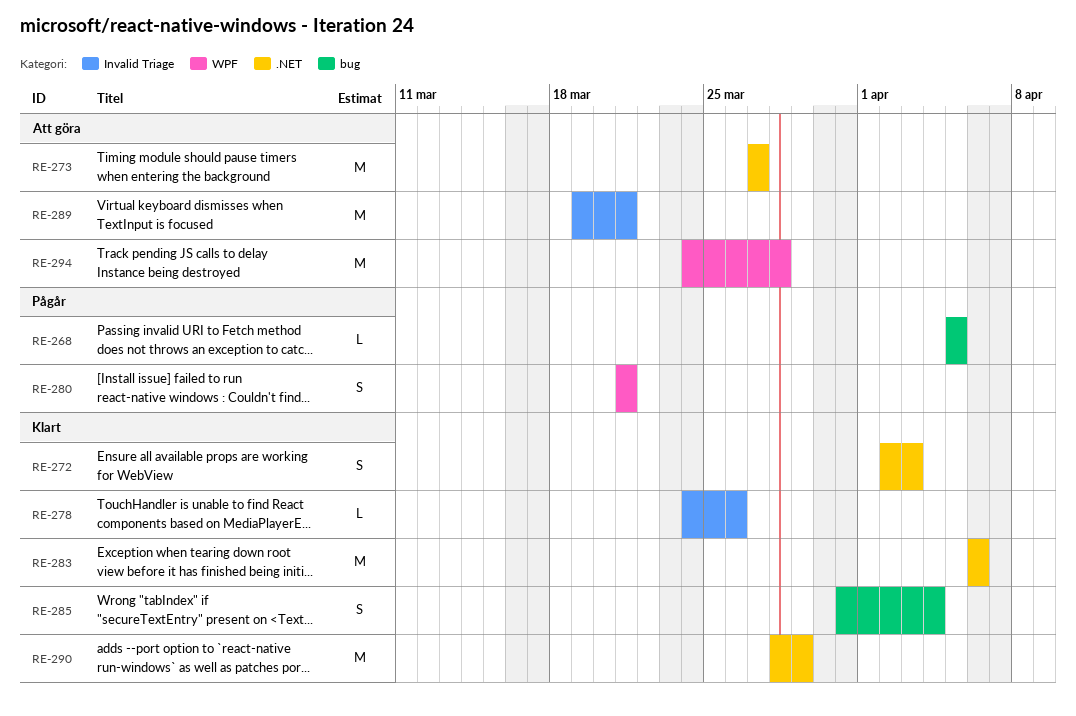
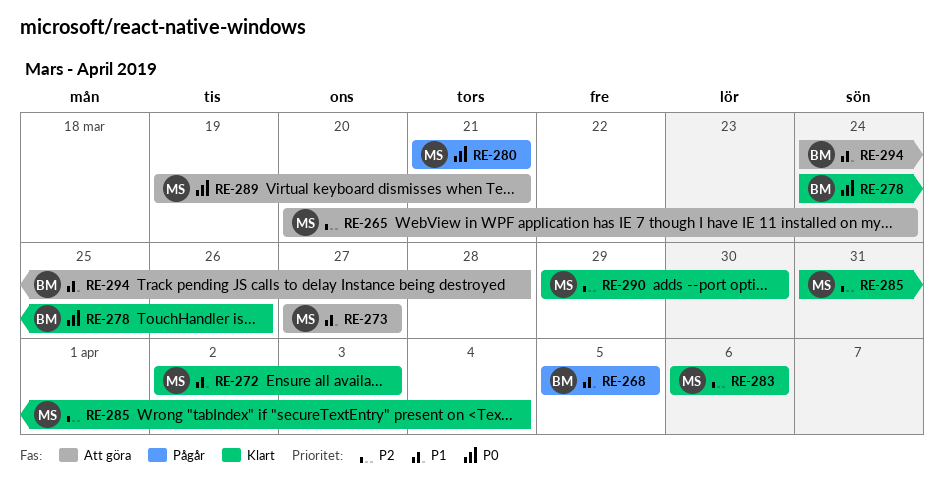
RE-265: none -> present
RE-290, start: Mar 28 -> Mar 29
RE-290, due: Mar 29 -> Mar 30

